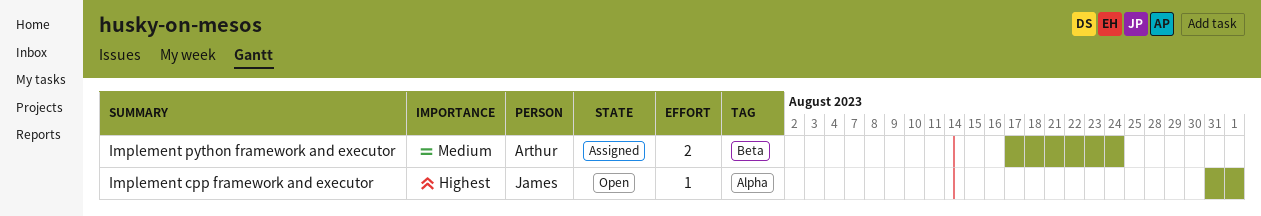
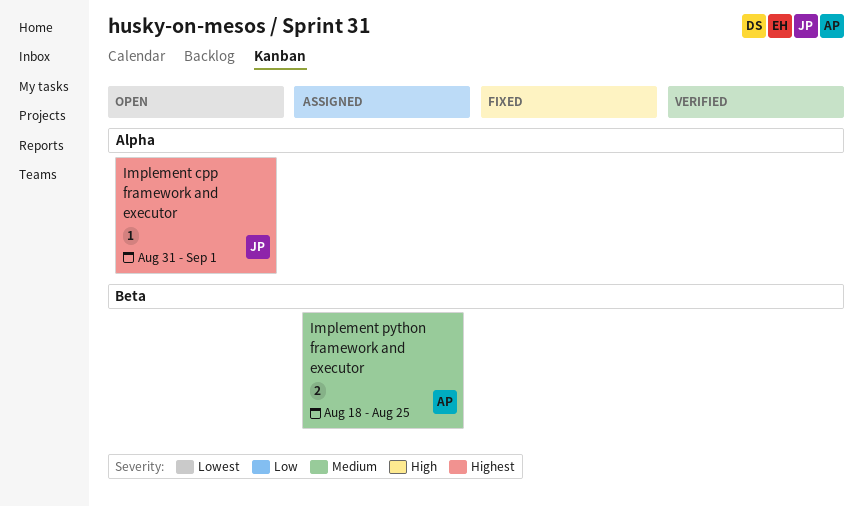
Implement python framework and executor, start: Aug 17 -> Aug 18
Implement python framework and executor, due: Aug 24 -> Aug 25

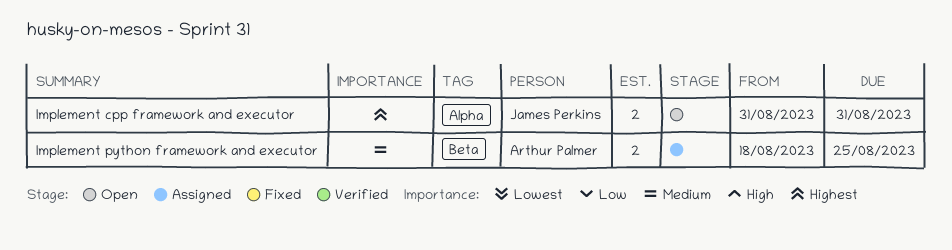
Implement cpp framework and executor, estimate: 1 -> 2
Implement cpp framework and executor, due: Sep 1 -> Aug 31

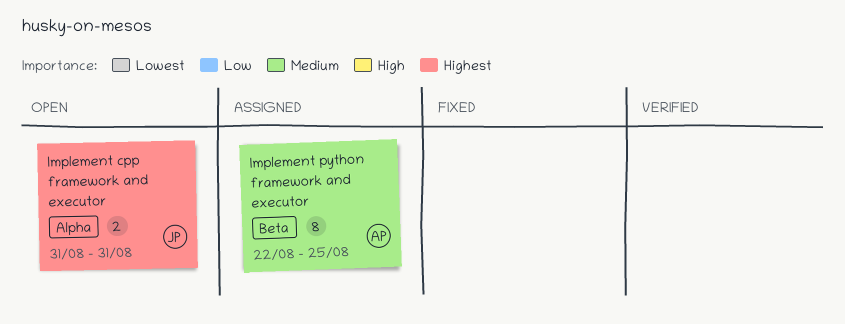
Implement python framework and executor, estimate: 2 -> 8
Implement python framework and executor, start: Aug 18 -> Aug 22

